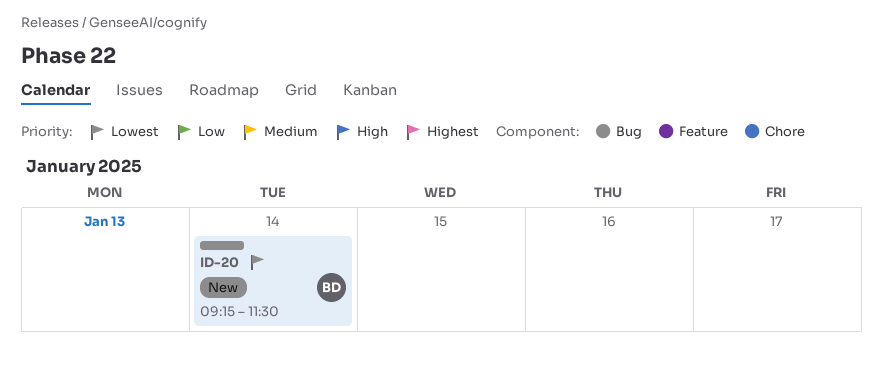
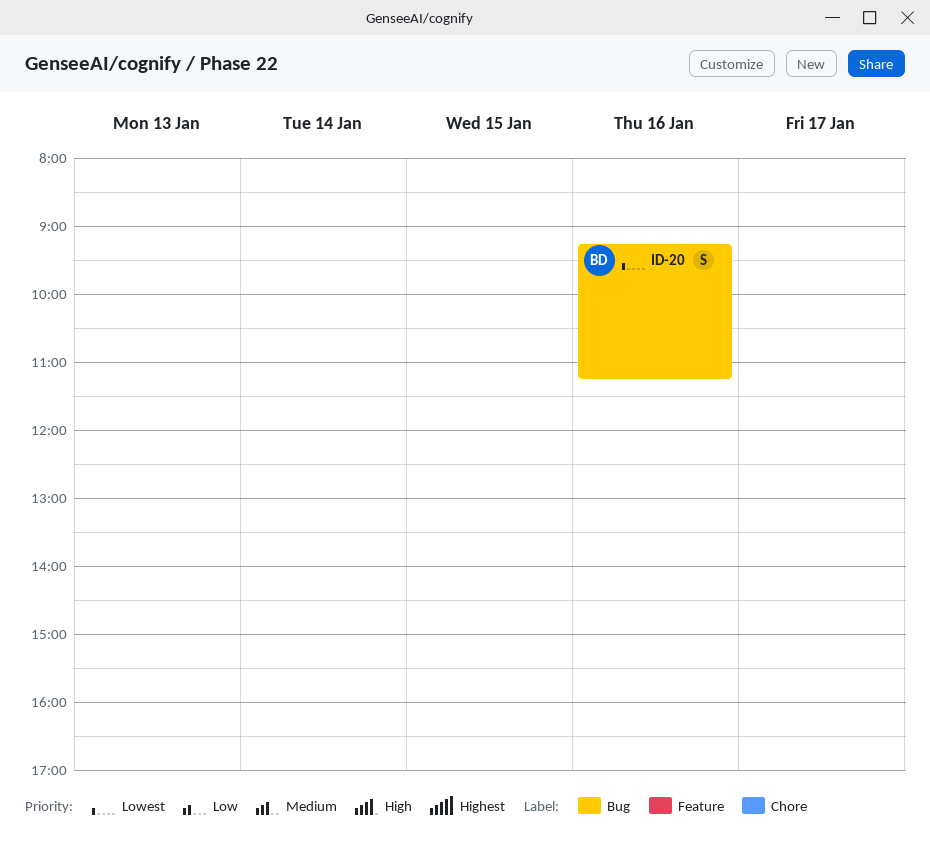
ID-20, day: Jan 14 -> Jan 16
ID-20, ends: 11:30 -> 11:15

